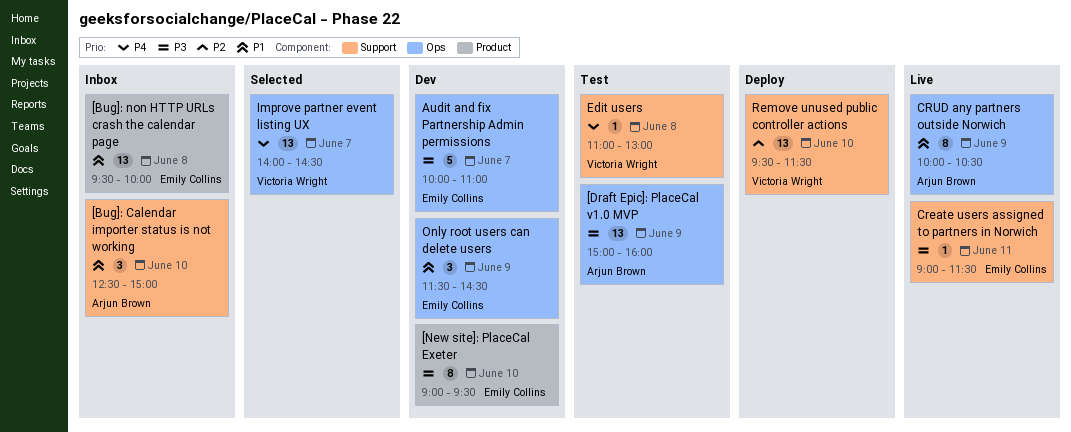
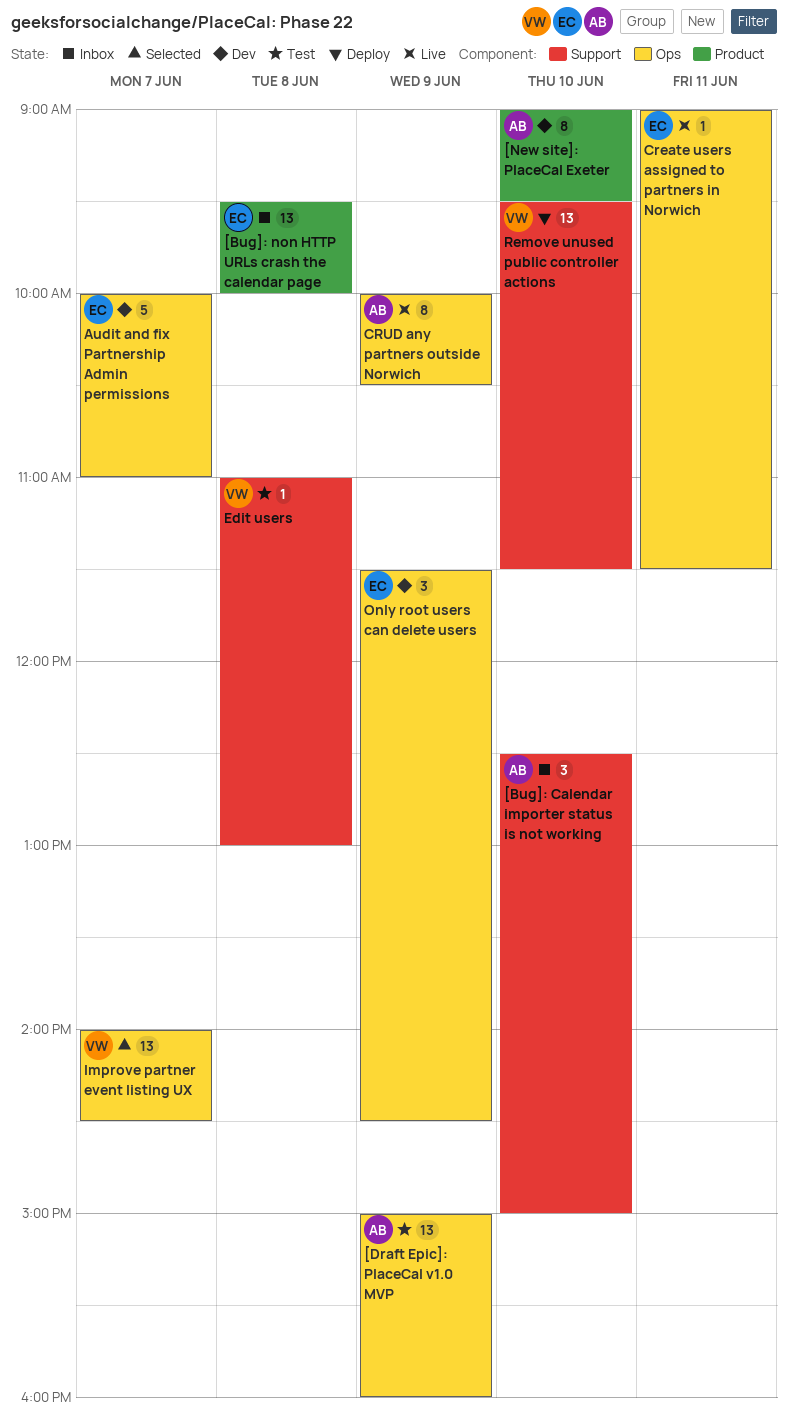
[New site]: PlaceCal Exeter, owner: Emily Collins -> Arjun Brown
Create users assigned to partners in Norwich, label: Support -> Ops

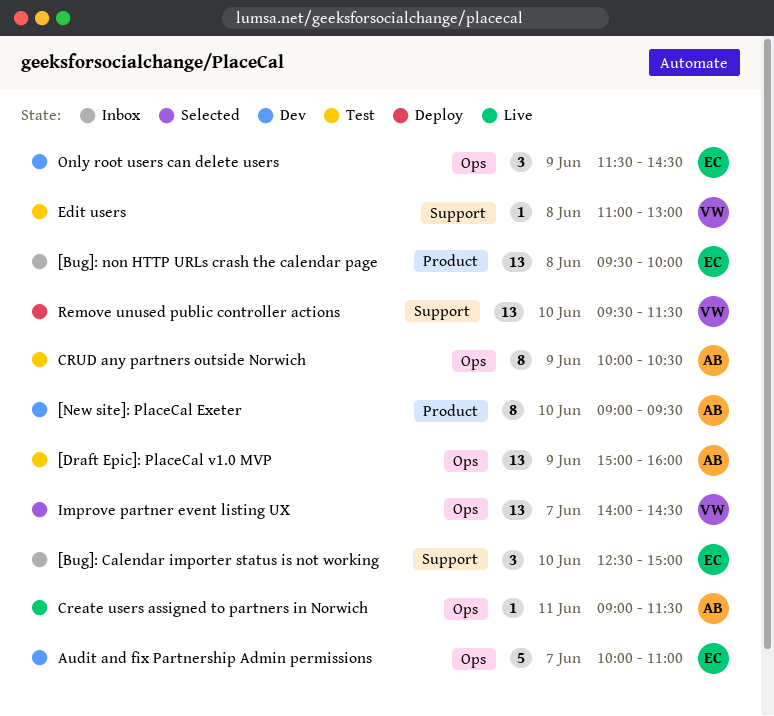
[Bug]: Calendar importer status is not working, owner: AB -> EC
Create users assigned to partners in Norwich, owner: EC -> AB
CRUD any partners outside Norwich, status: Live -> Test

